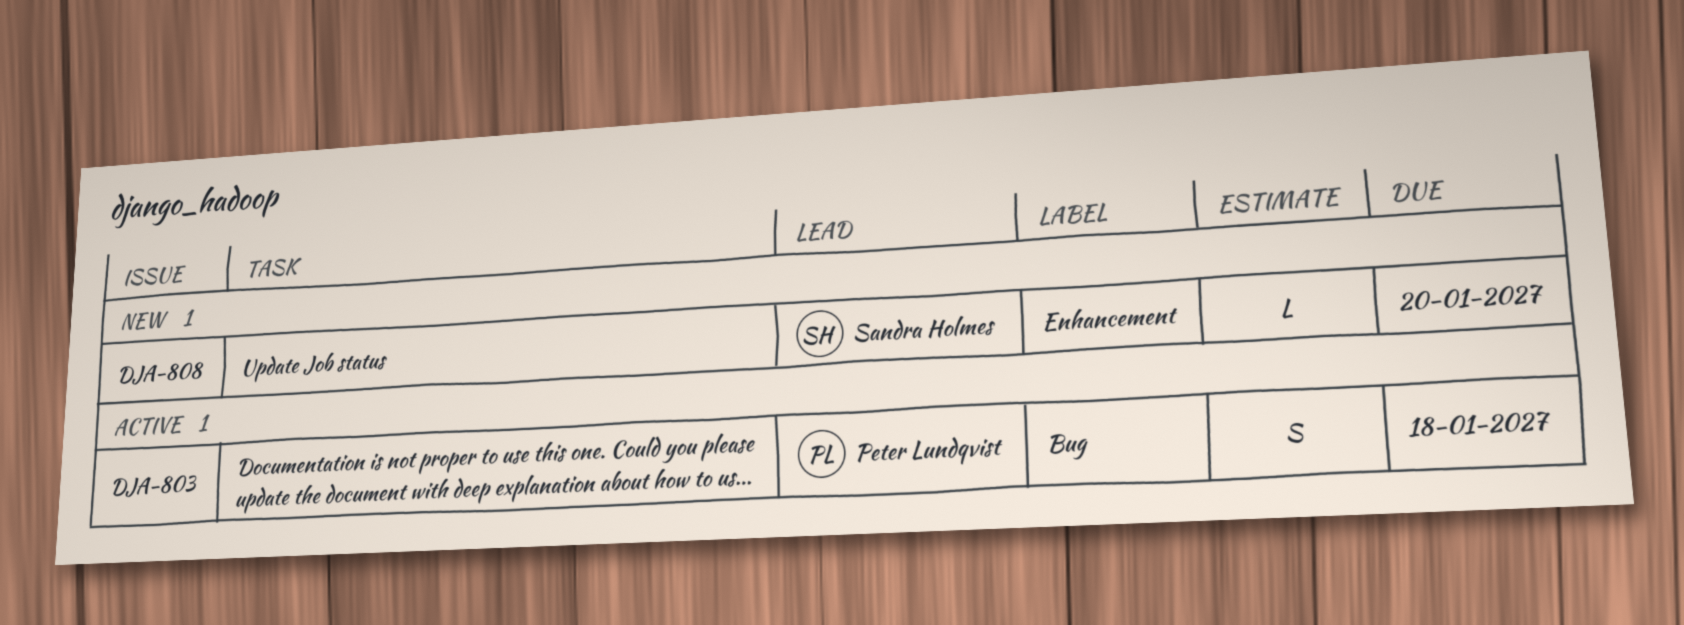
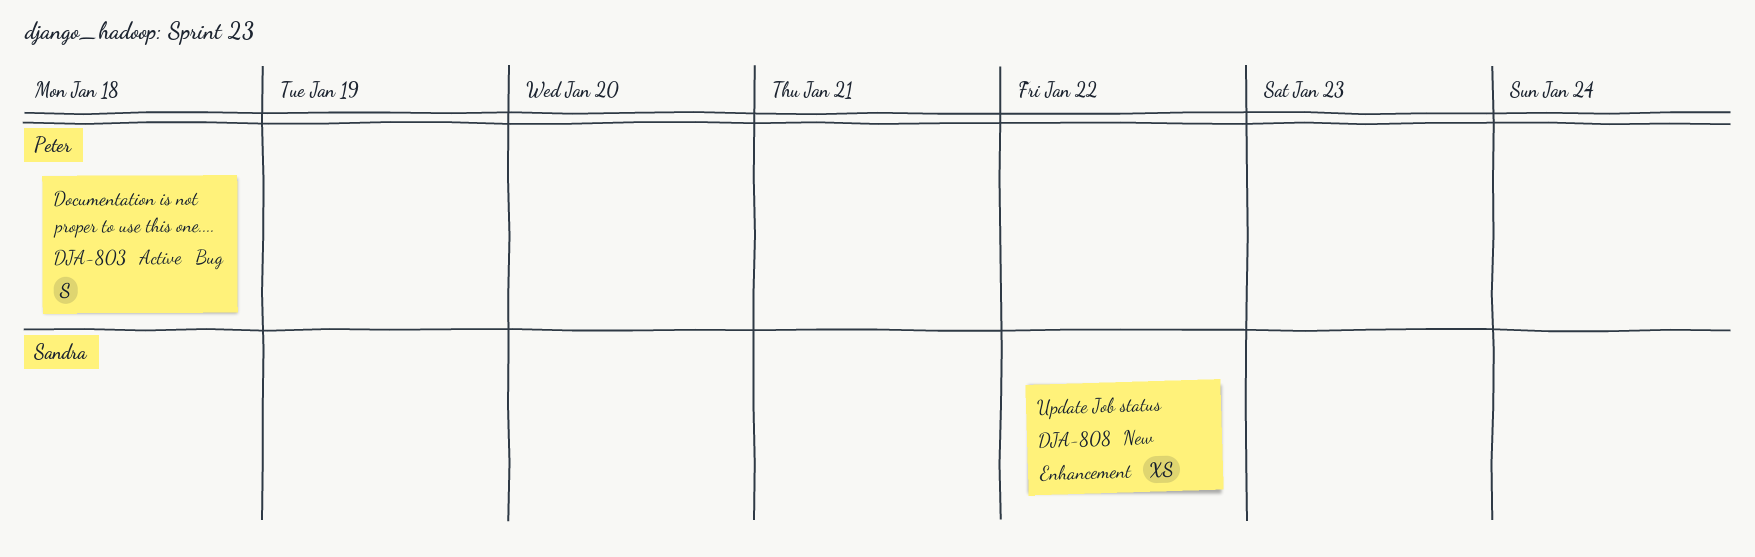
DJA-808, estimate: L -> XS
DJA-808, due: Jan 20 -> Jan 22

